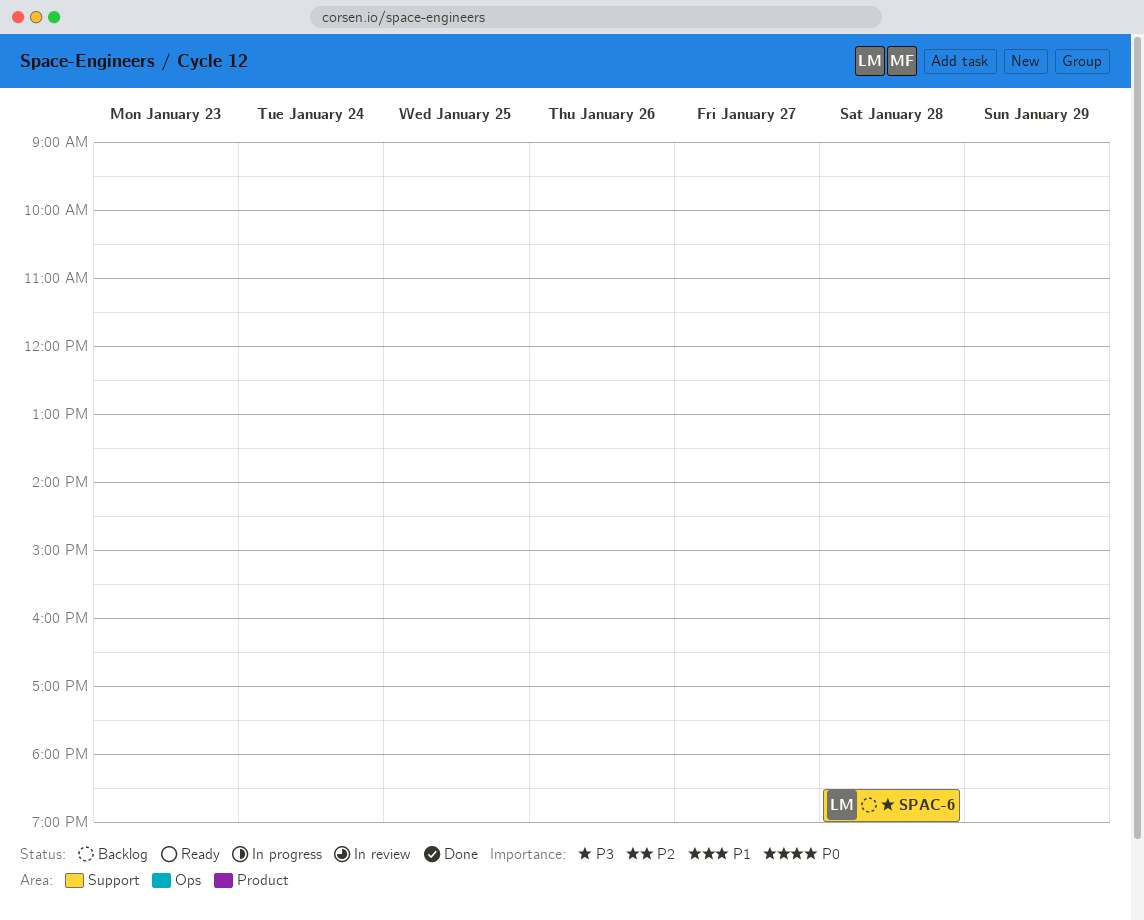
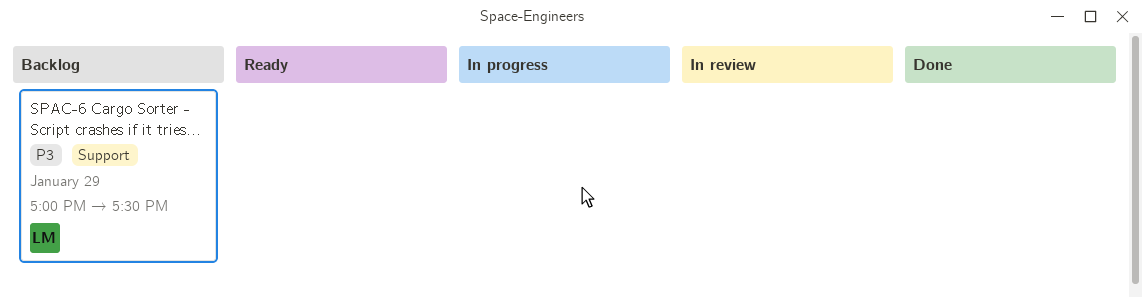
SPAC-6, day: Jan 28 -> Jan 29
SPAC-6, begins: 18:30 -> 17:00
SPAC-6, ends: 19:00 -> 17:30

